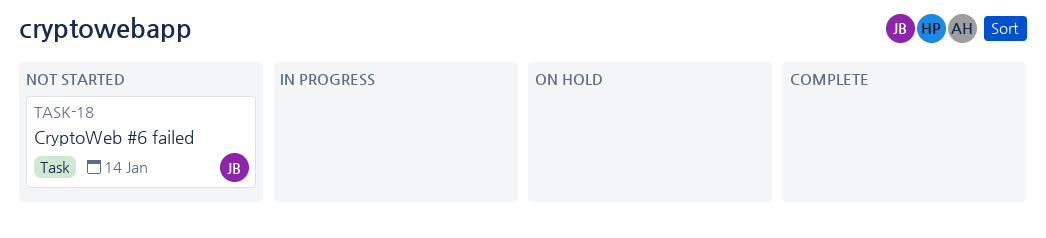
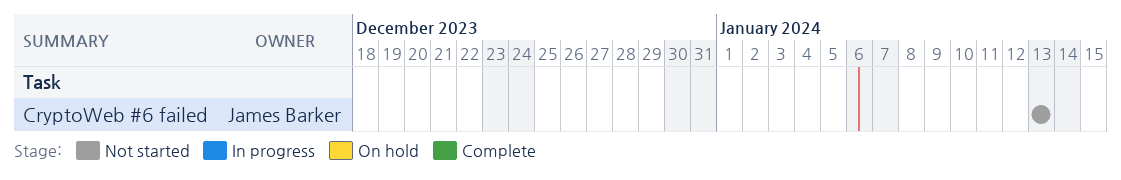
CryptoWeb #6 failed, due: Jan 14 -> Jan 13

